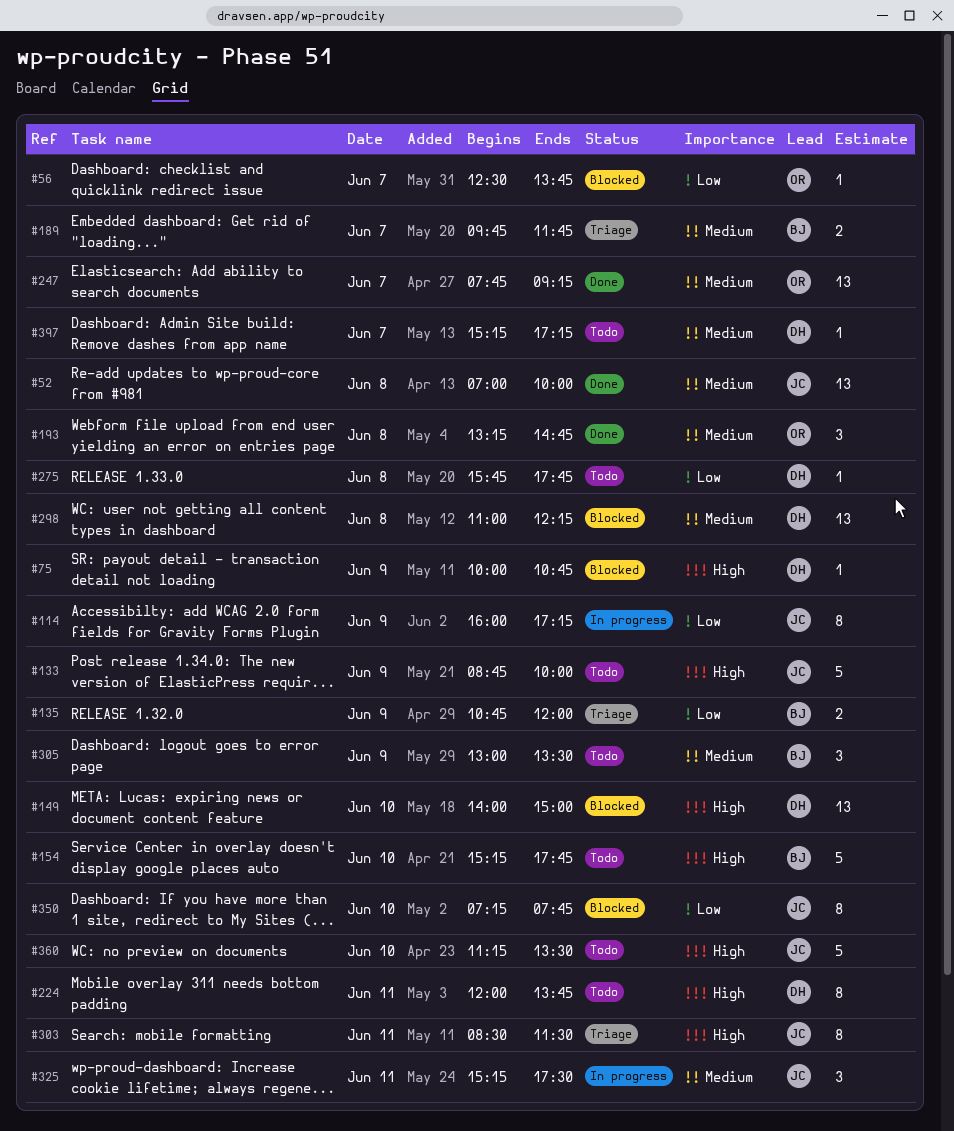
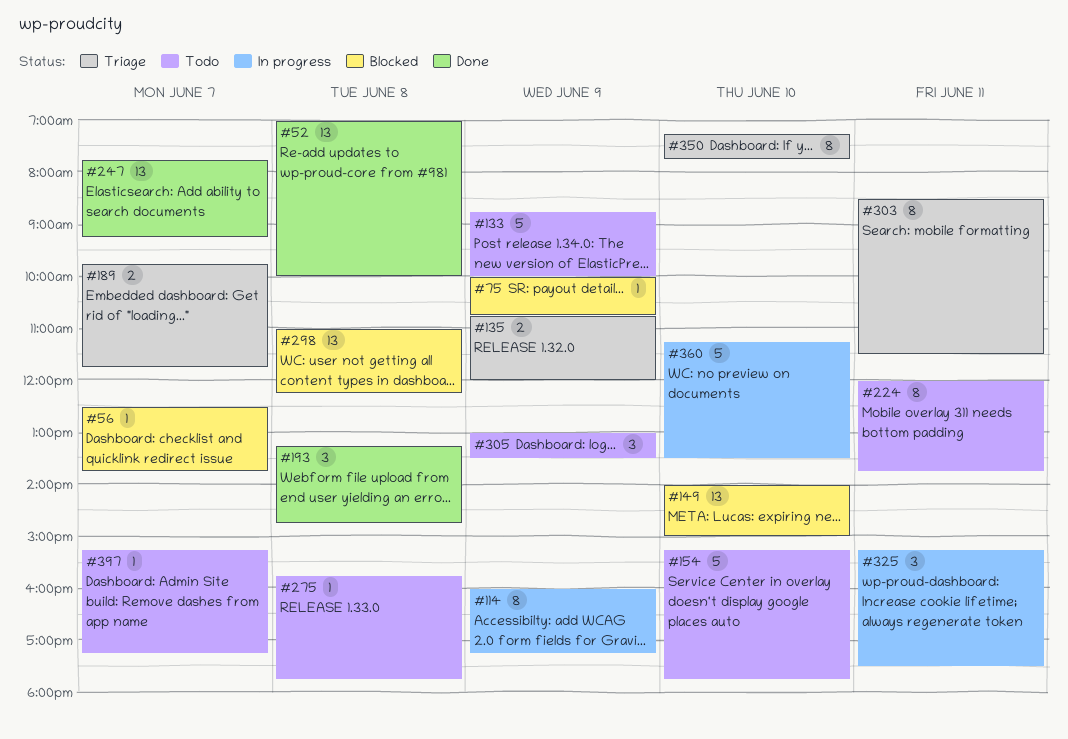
#350, status: Blocked -> Triage
#360, status: Todo -> In progress

